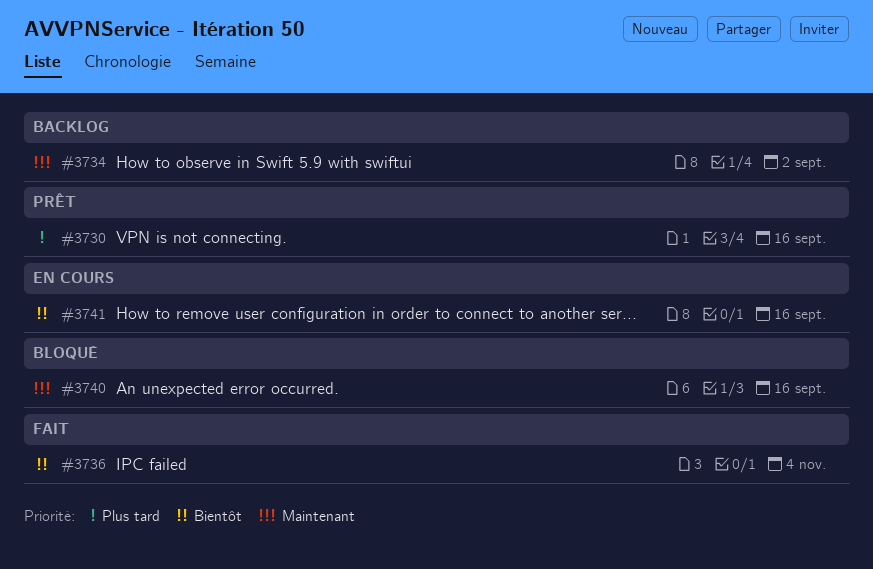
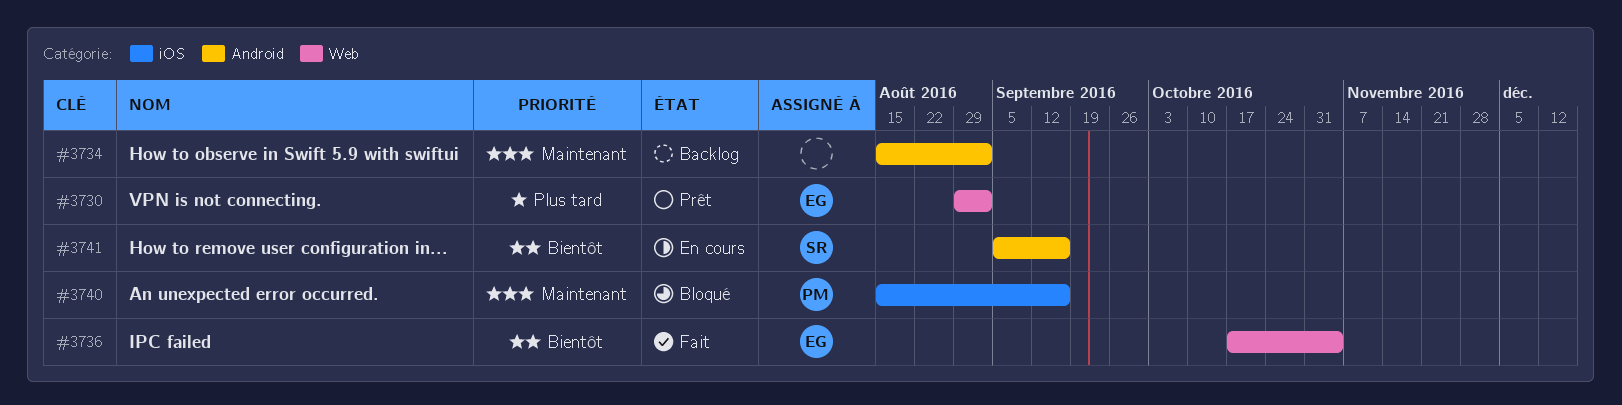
#3730, due: Sep 16 -> Sep 2

